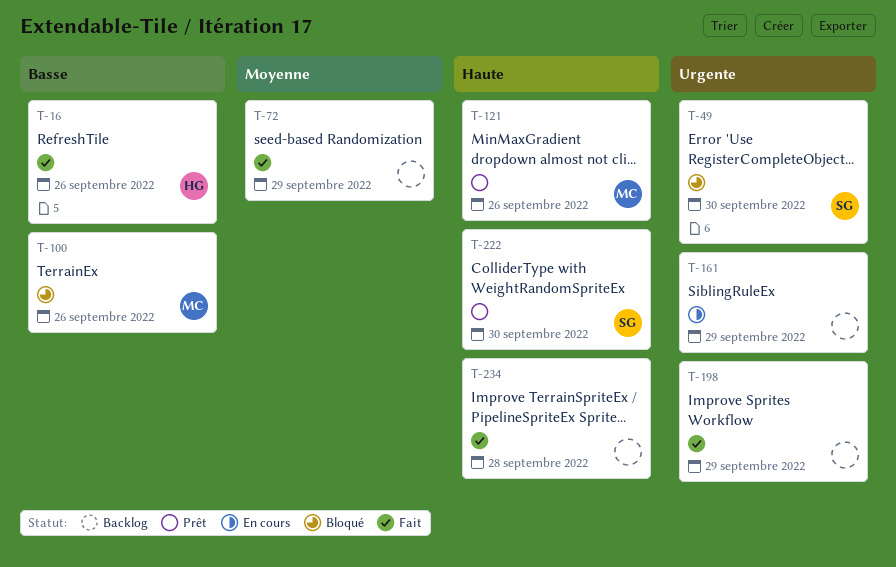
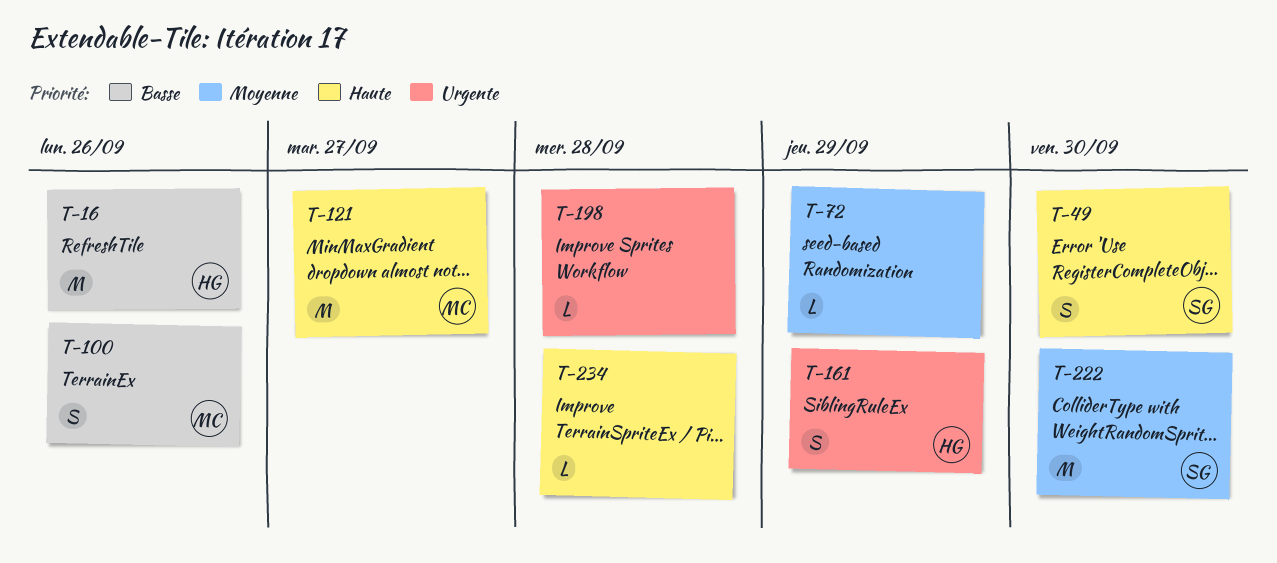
T-49, priority: Urgente -> Haute
T-121, due: Sep 26 -> Sep 27
T-161, owner: none -> HG
T-198, due: Sep 29 -> Sep 28
T-222, priority: Haute -> Moyenne

